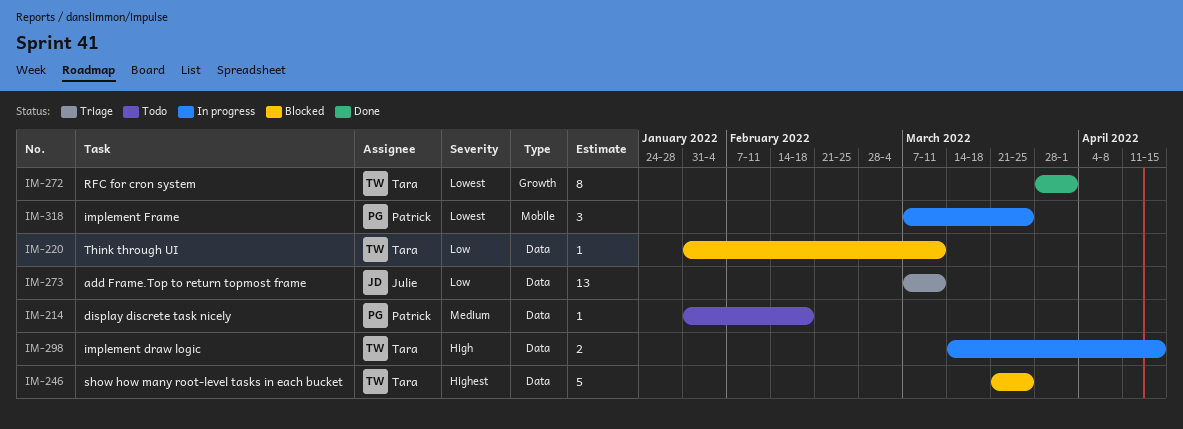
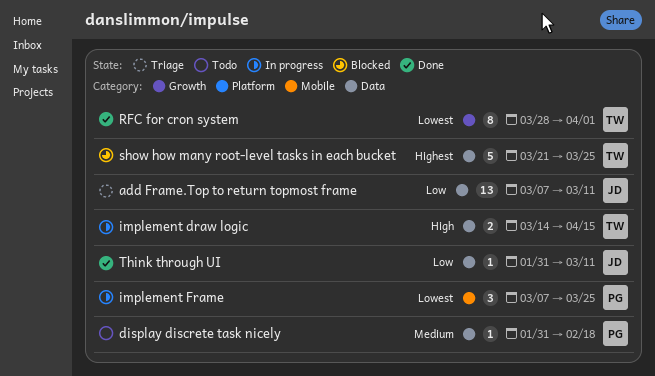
Think through UI, status: Blocked -> Done
Think through UI, owner: Tara -> Julie

